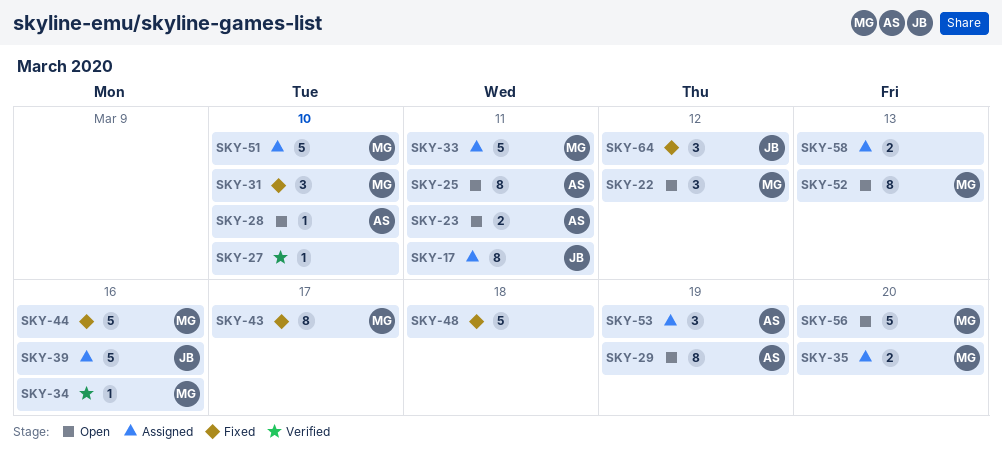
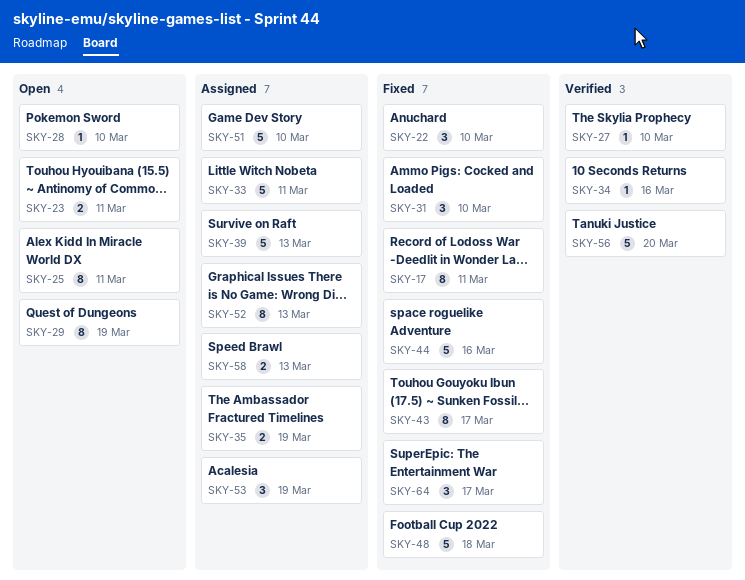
SKY-17, status: Assigned -> Fixed
SKY-22, status: Open -> Fixed
SKY-22, due: Mar 12 -> Mar 10
SKY-35, due: Mar 20 -> Mar 19
SKY-39, due: Mar 16 -> Mar 13
SKY-52, status: Open -> Assigned
SKY-56, status: Open -> Verified
SKY-64, due: Mar 12 -> Mar 17

